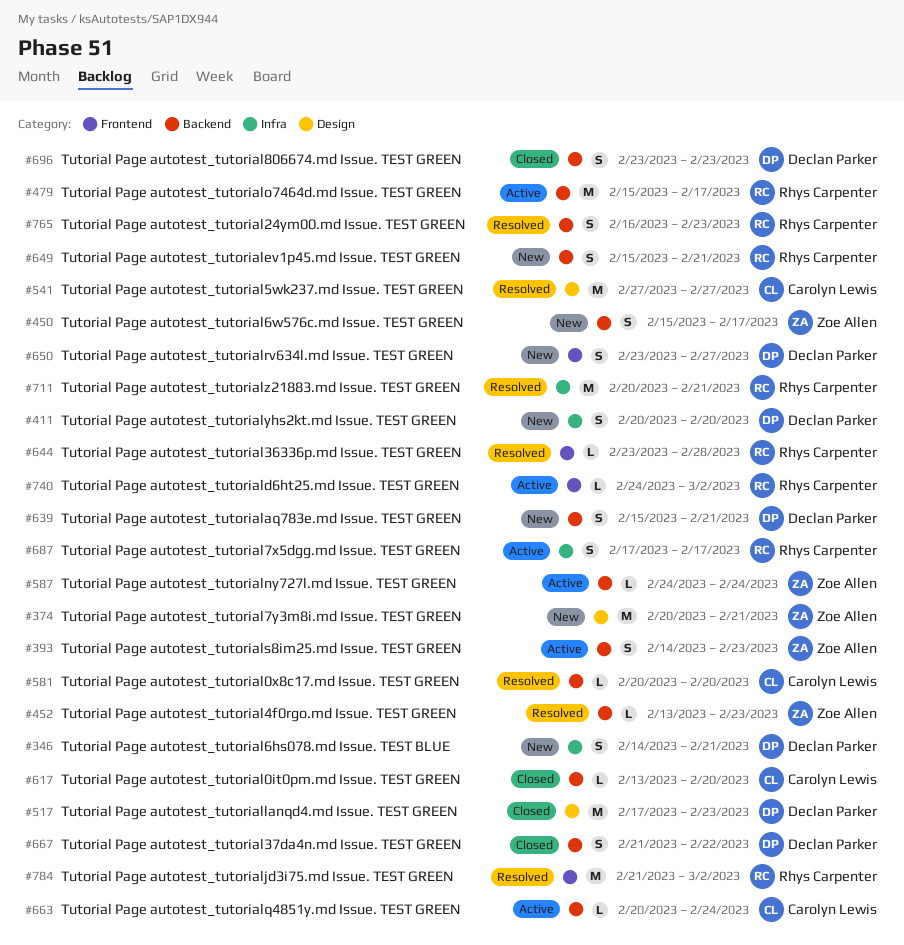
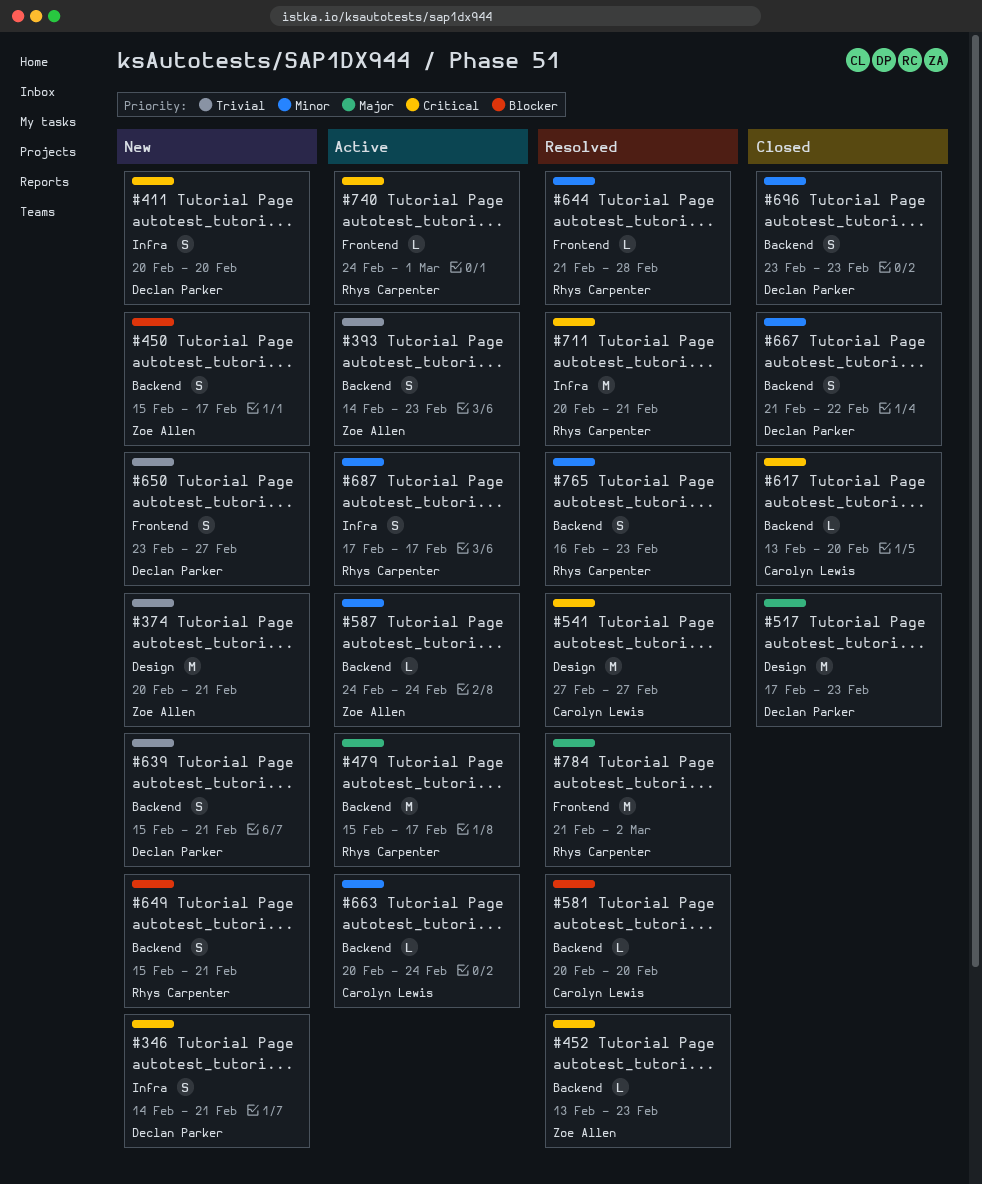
#644, start: Feb 23 -> Feb 21
#740, due: Mar 2 -> Mar 1

